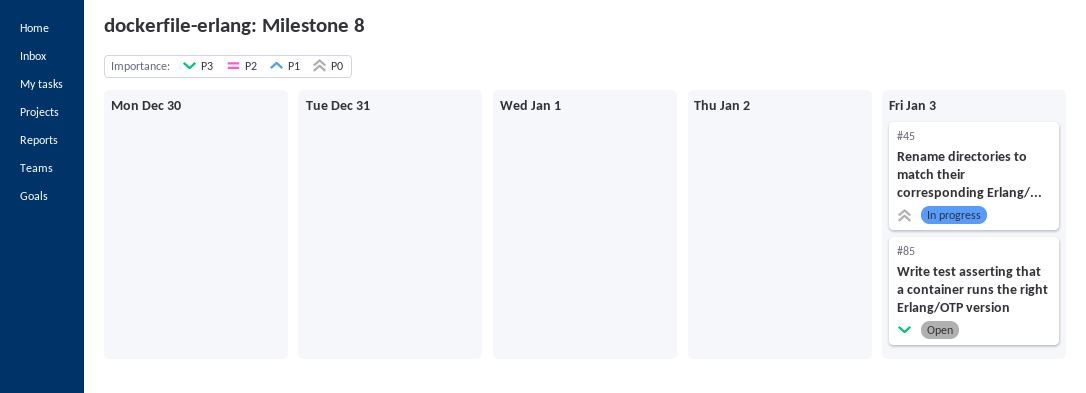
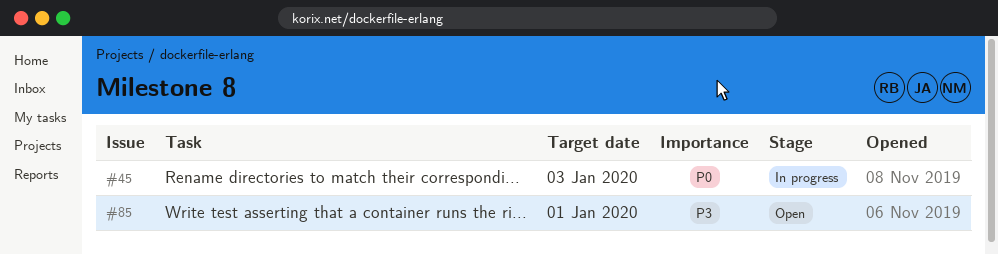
#85, due: Jan 3 -> Jan 1

